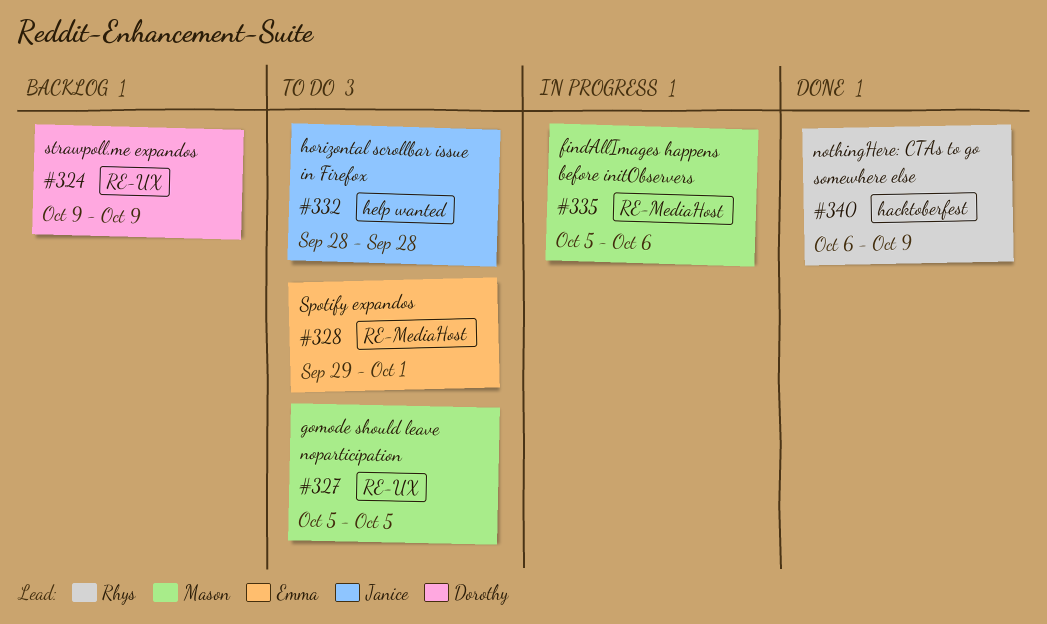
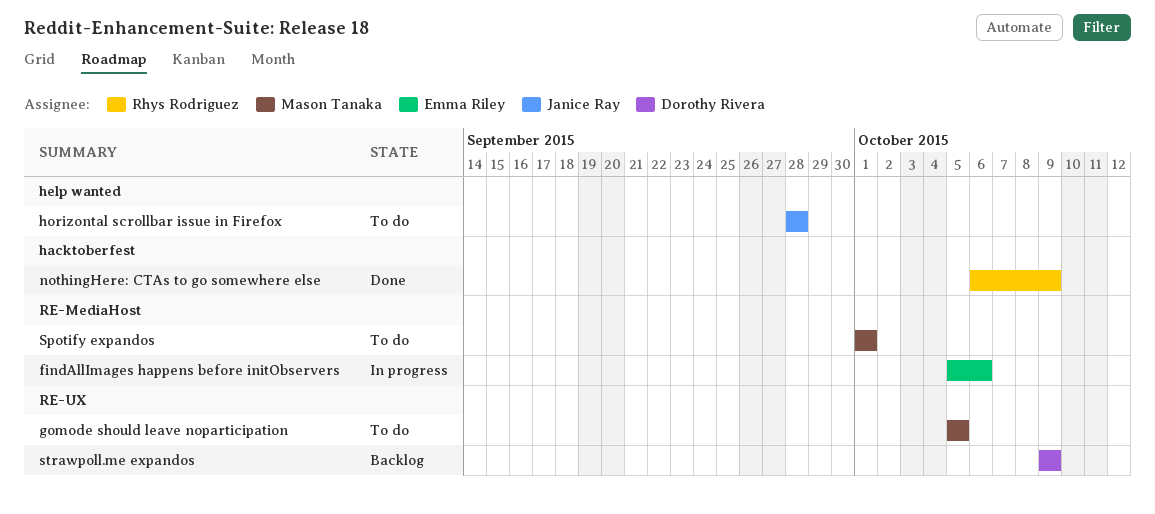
findAllImages happens before initObservers, owner: Mason Tanaka -> Emma Riley
Spotify expandos, owner: Emma Riley -> Mason Tanaka
Spotify expandos, start: Sep 29 -> Oct 1

